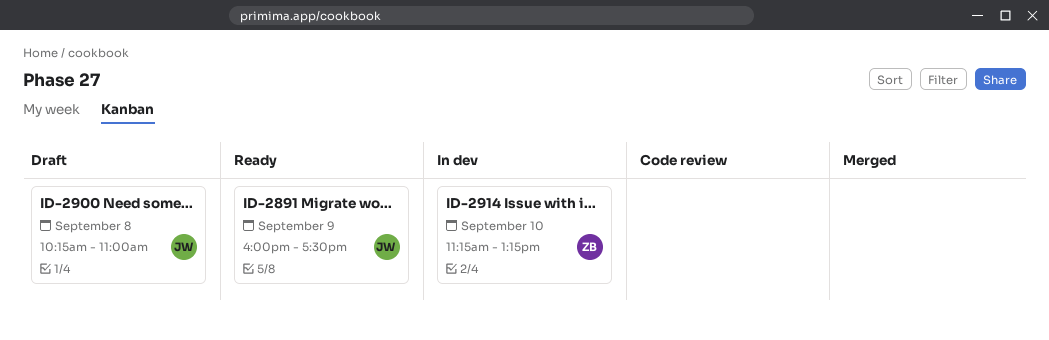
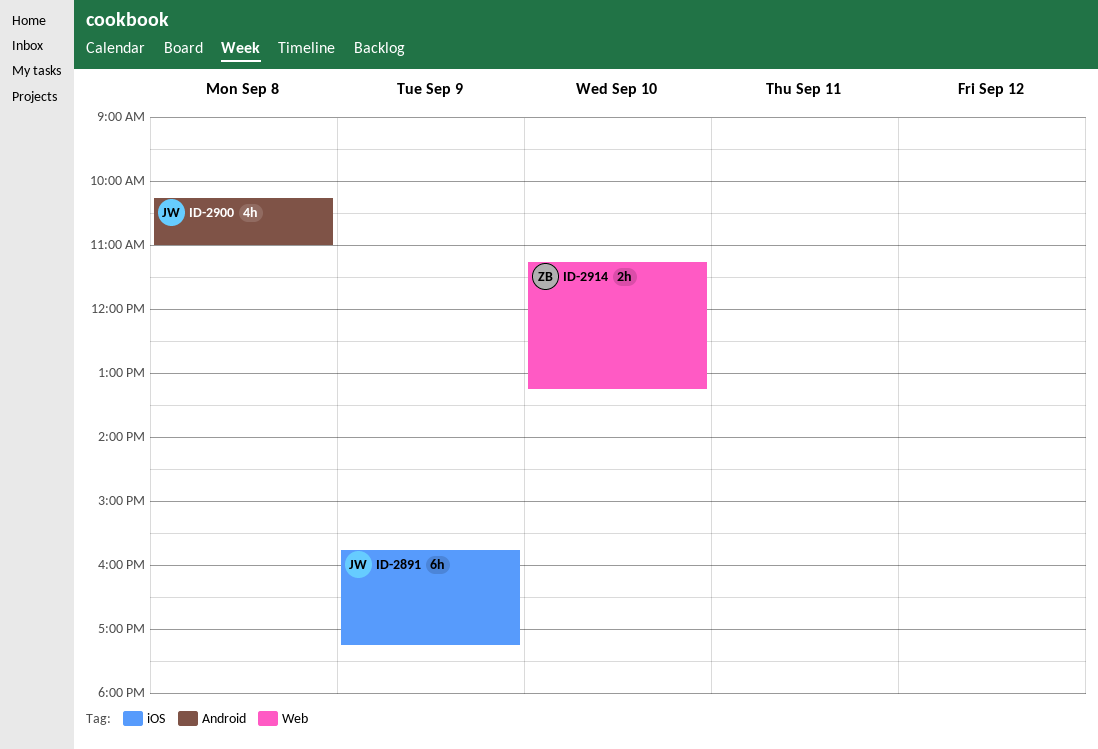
ID-2891, begins: 16:00 -> 15:45
ID-2891, ends: 17:30 -> 17:15

